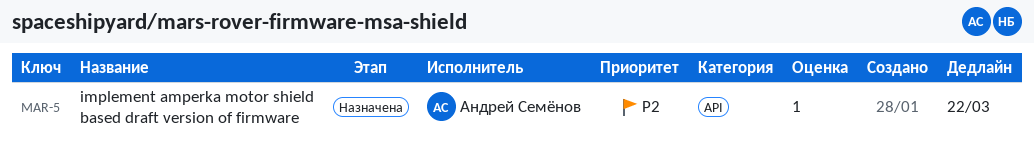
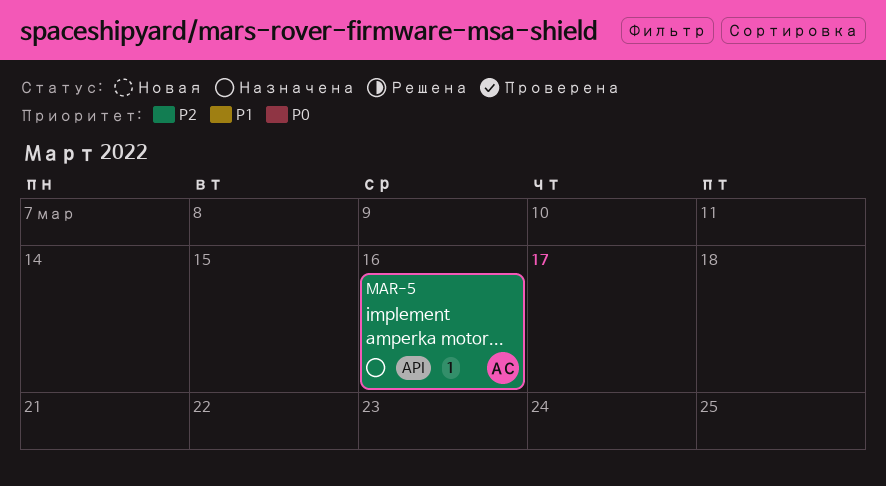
MAR-5, due: Mar 22 -> Mar 16

